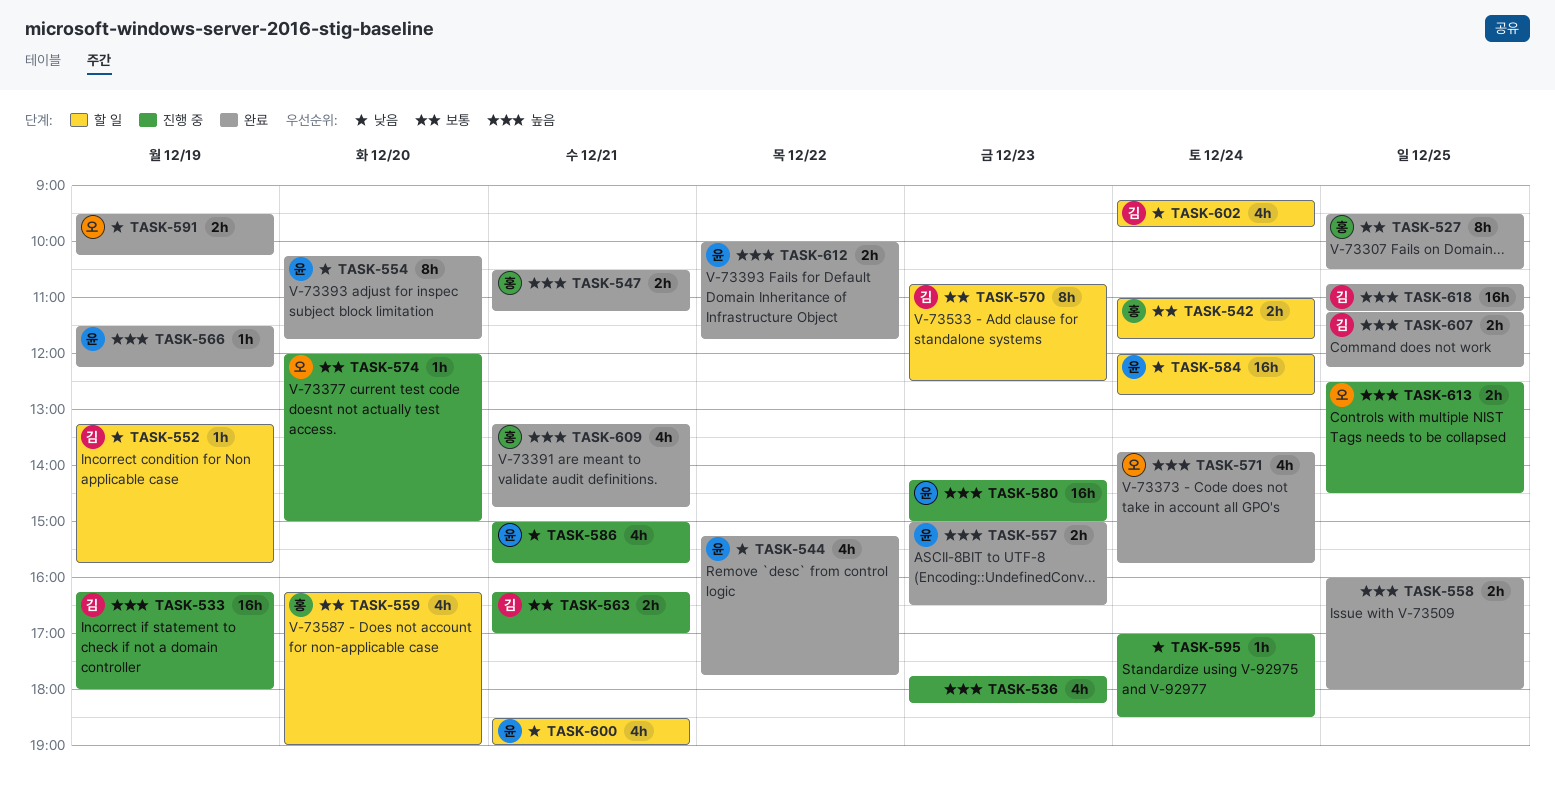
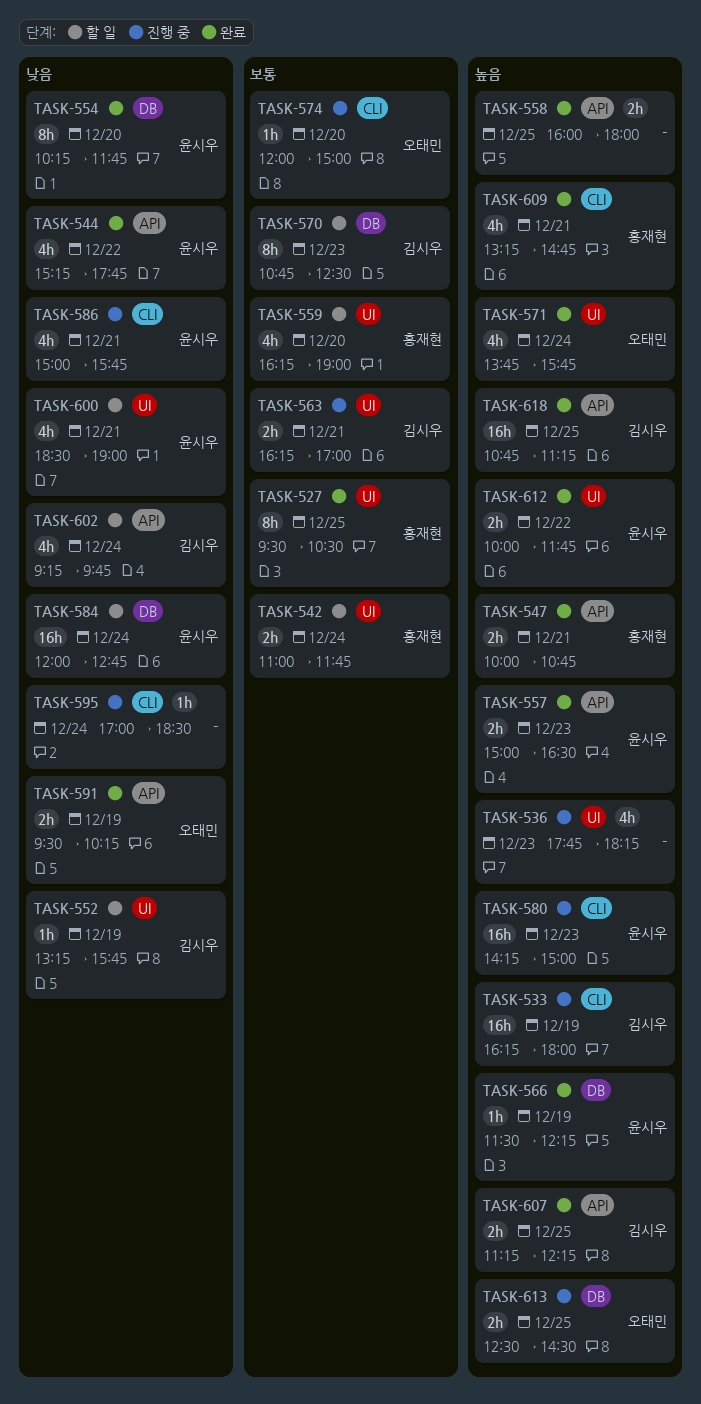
TASK-547, begins: 10:30 -> 10:00
TASK-547, ends: 11:15 -> 10:45

